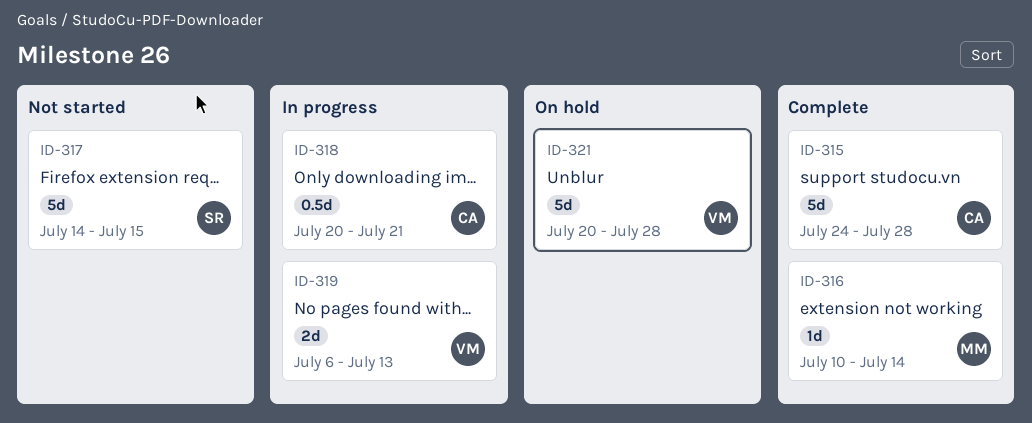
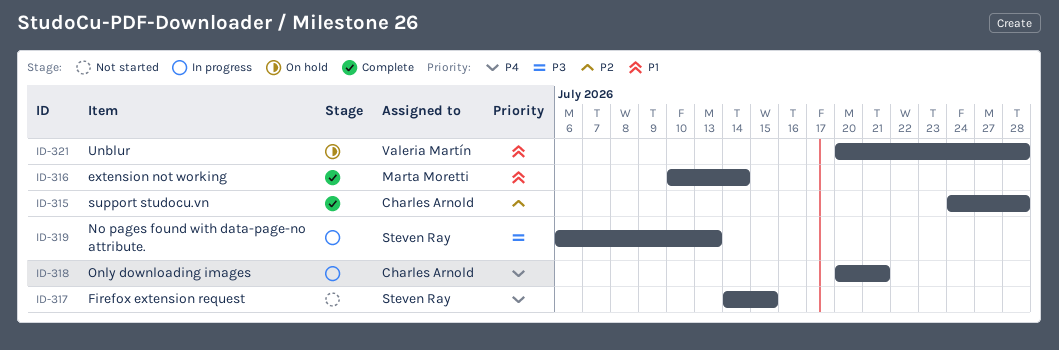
ID-319, owner: Valeria Martín -> Steven Ray

